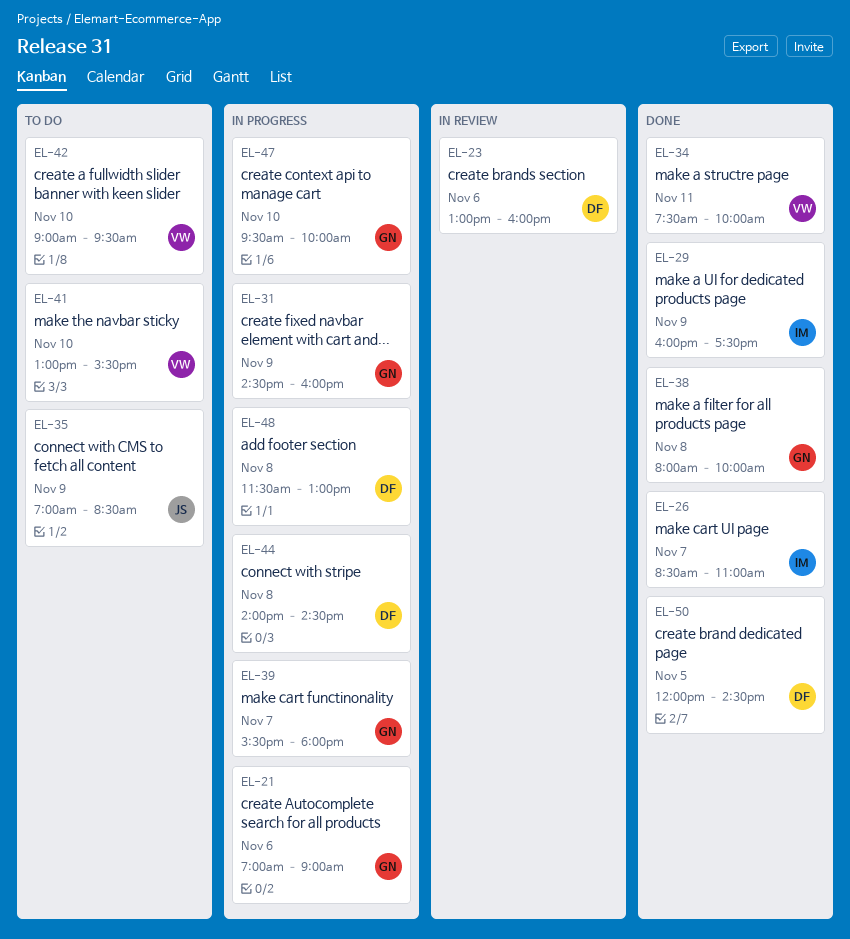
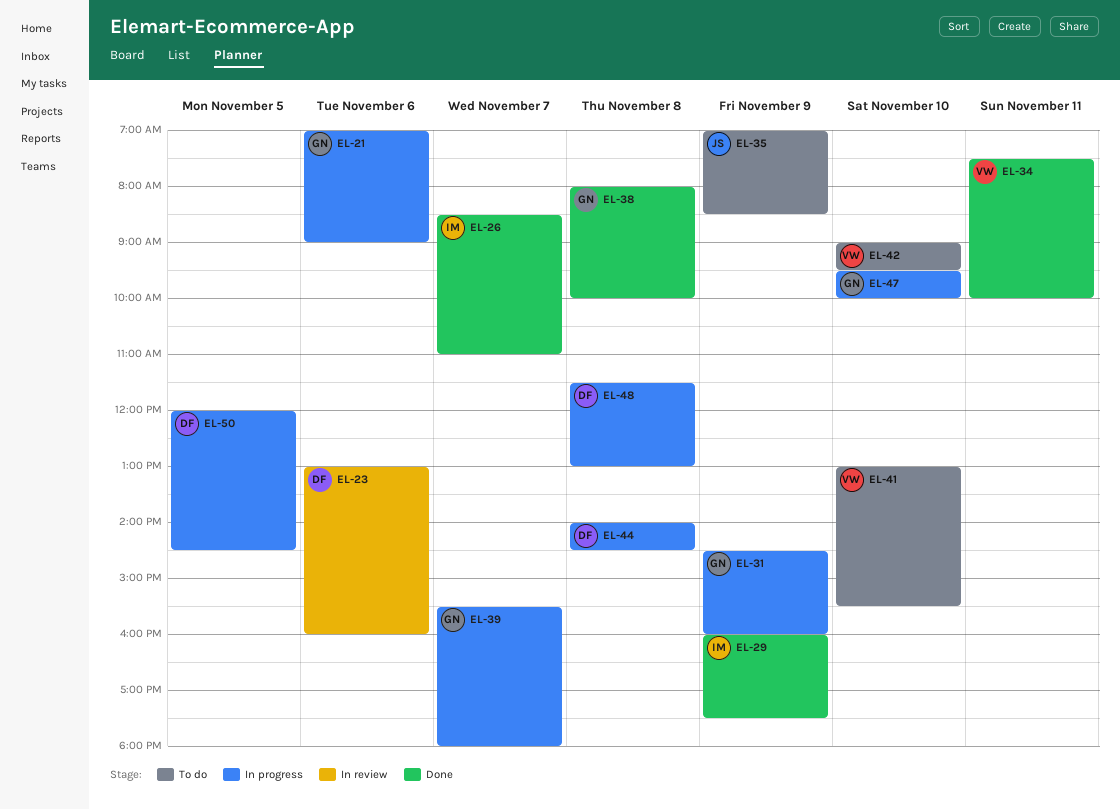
EL-50, status: Done -> In progress

